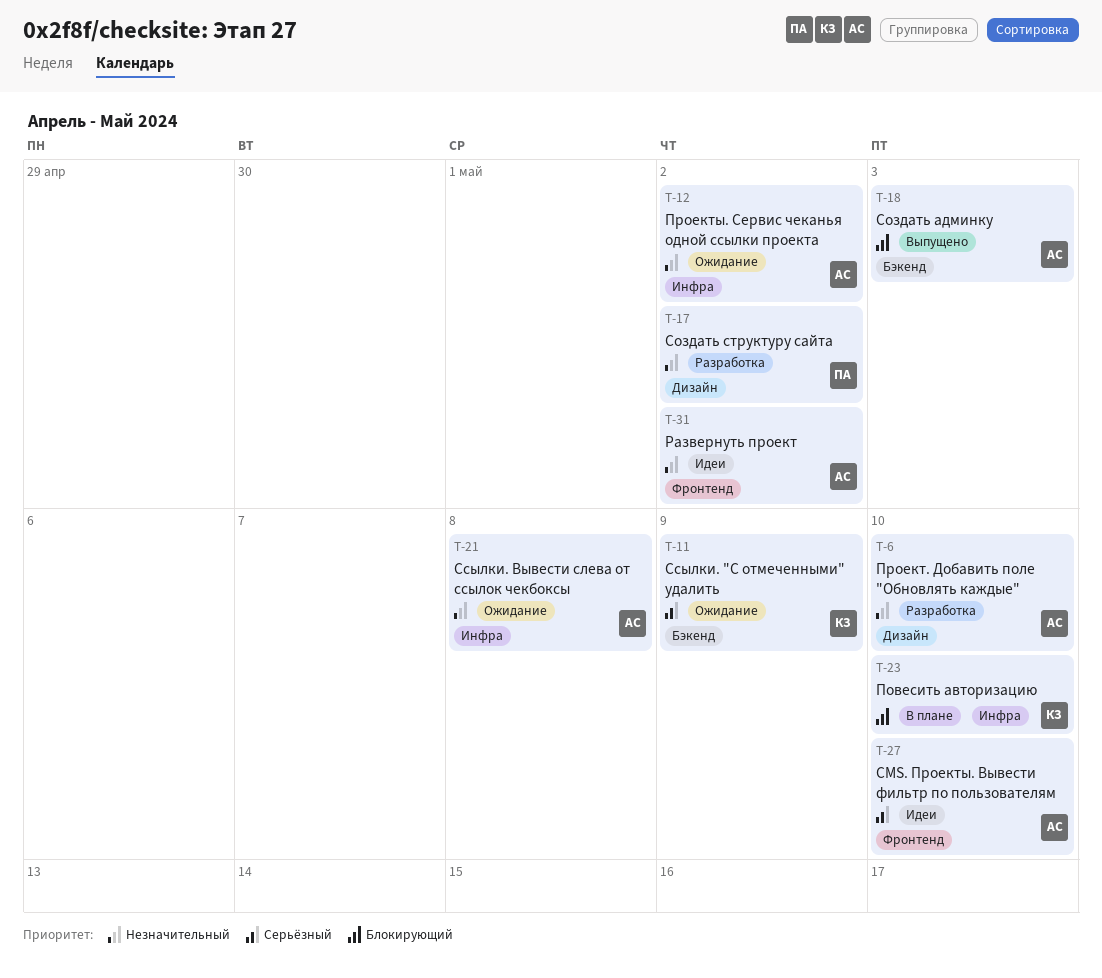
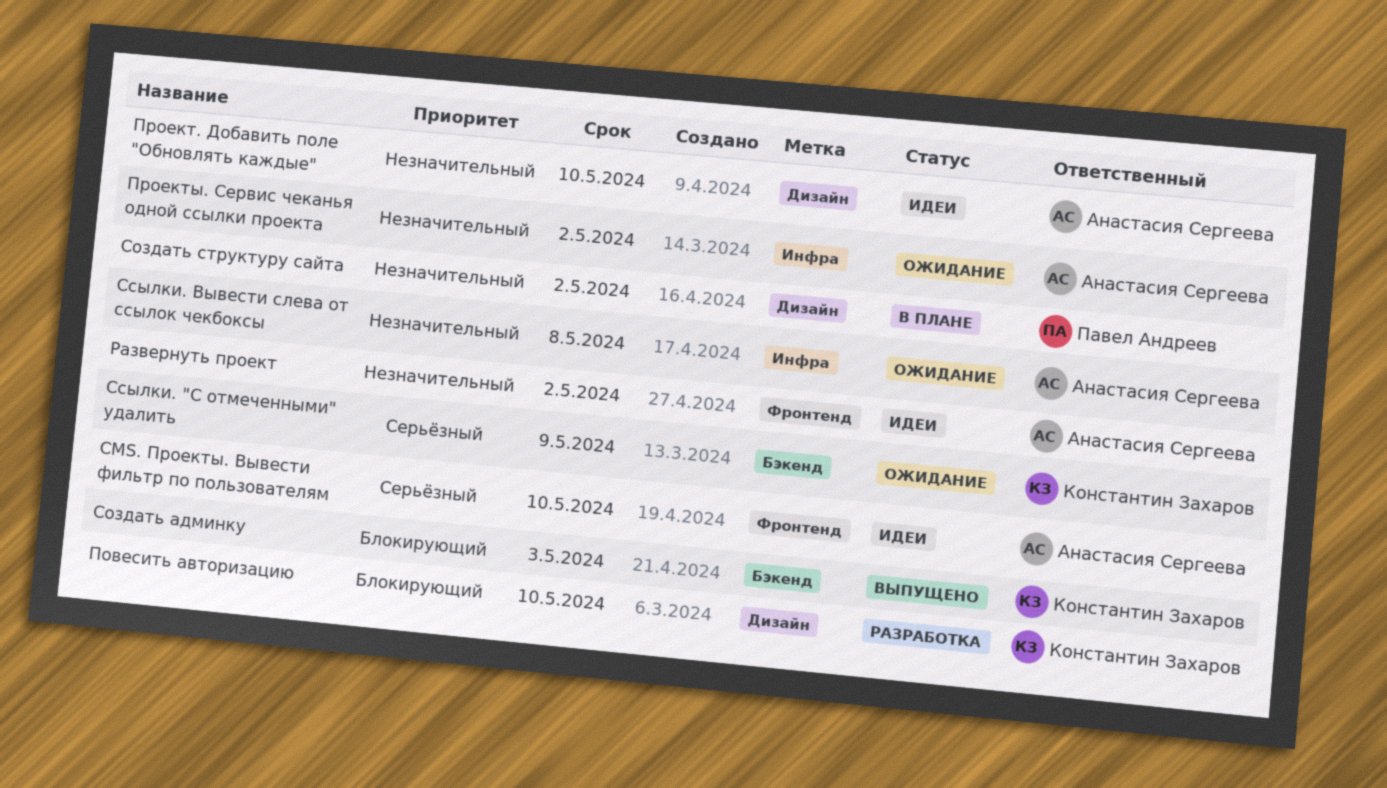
Повесить авторизацию, status: В плане -> Разработка
Повесить авторизацию, label: Инфра -> Дизайн
Проект. Добавить поле "Обновлять каждые", status: Разработка -> Идеи
Создать админку, owner: Анастасия Сергеева -> Константин Захаров
Создать структуру сайта, status: Разработка -> В плане

